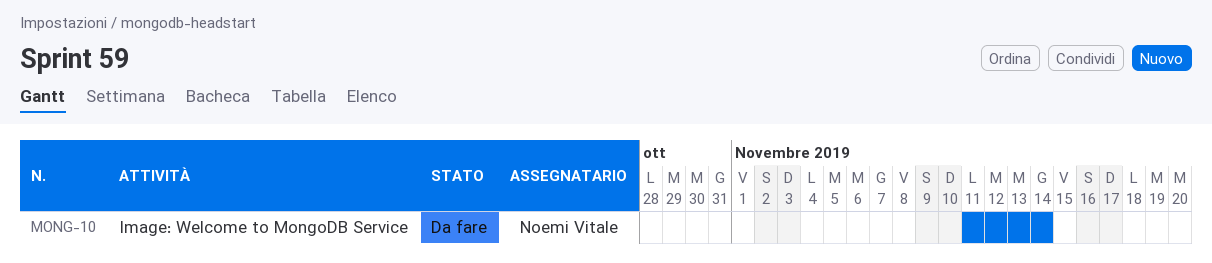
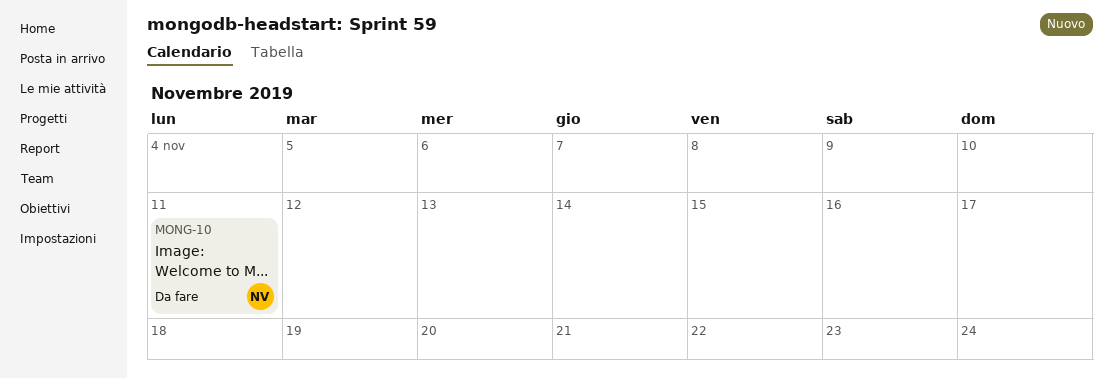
MONG-10, due: Nov 14 -> Nov 11

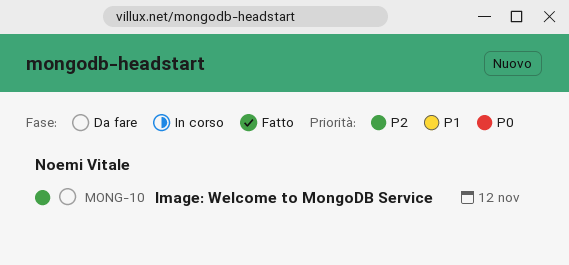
MONG-10, due: Nov 11 -> Nov 12

